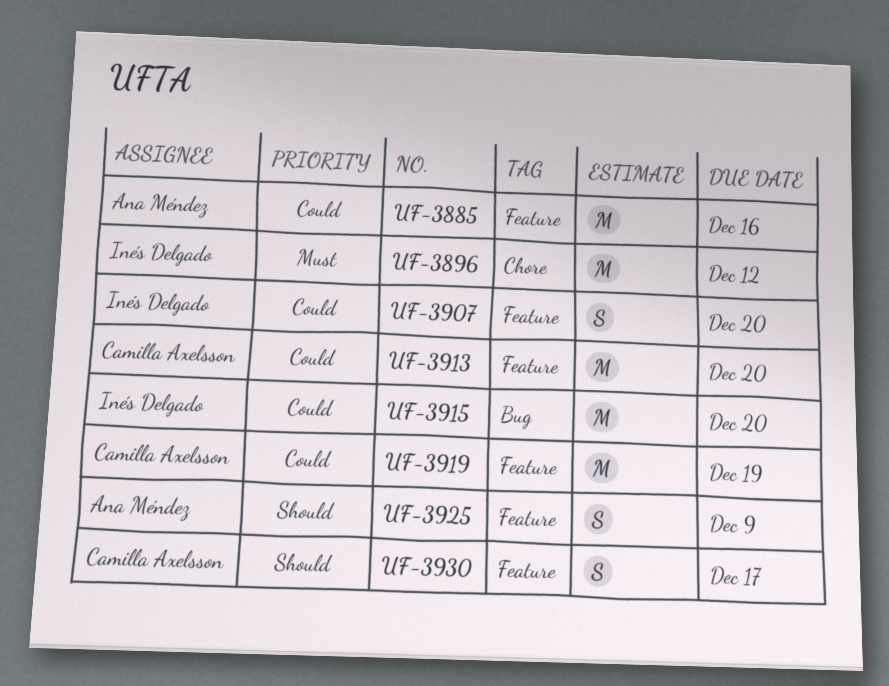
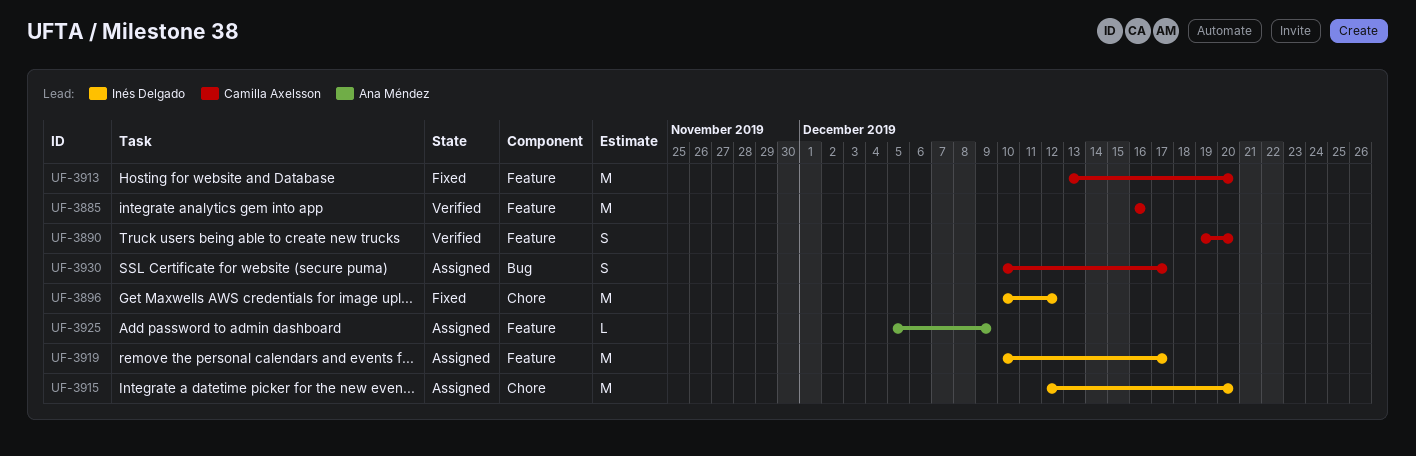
UF-3885, owner: Ana Méndez -> Camilla Axelsson
UF-3890: none -> present
UF-3907: present -> none
UF-3915, label: Bug -> Chore
UF-3919, owner: Camilla Axelsson -> Inés Delgado
UF-3919, due: Dec 19 -> Dec 17
UF-3925, estimate: S -> L
UF-3930, label: Feature -> Bug

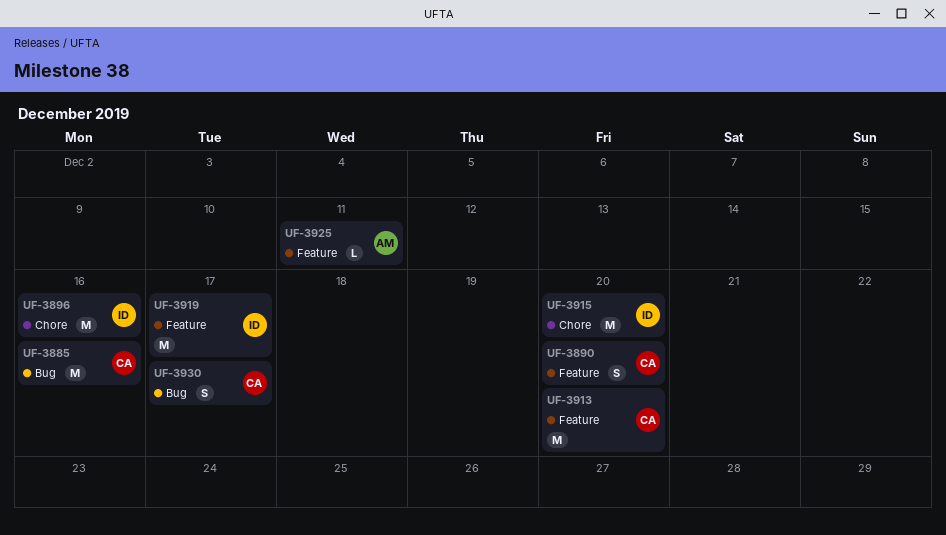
UF-3885, label: Feature -> Bug
UF-3896, due: Dec 12 -> Dec 16
UF-3925, due: Dec 9 -> Dec 11

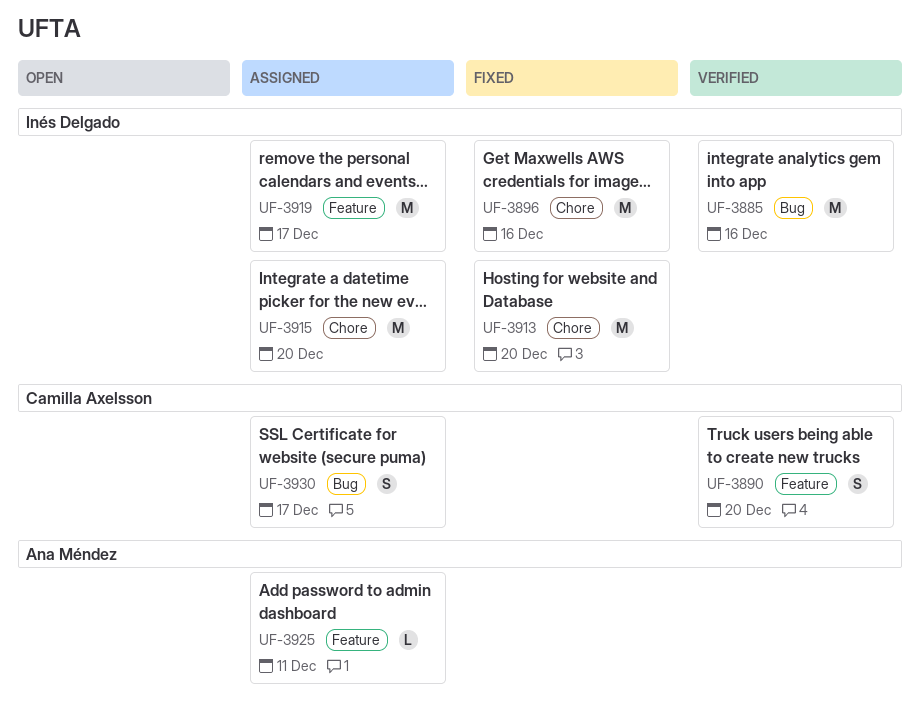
UF-3885, owner: Camilla Axelsson -> Inés Delgado
UF-3913, owner: Camilla Axelsson -> Inés Delgado
UF-3913, label: Feature -> Chore

